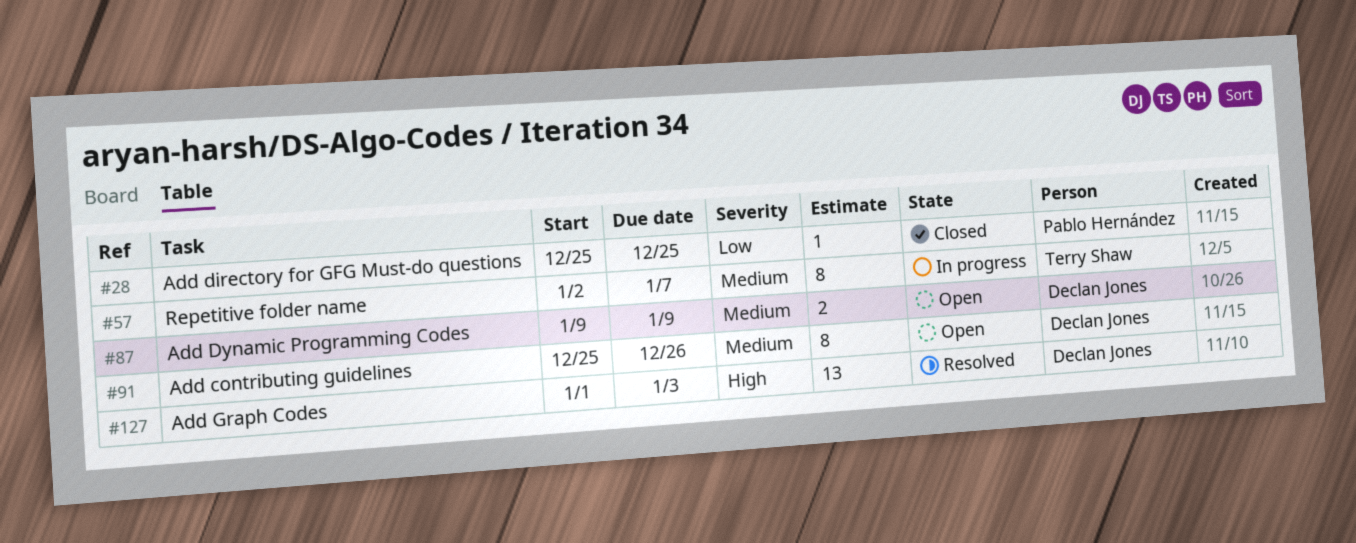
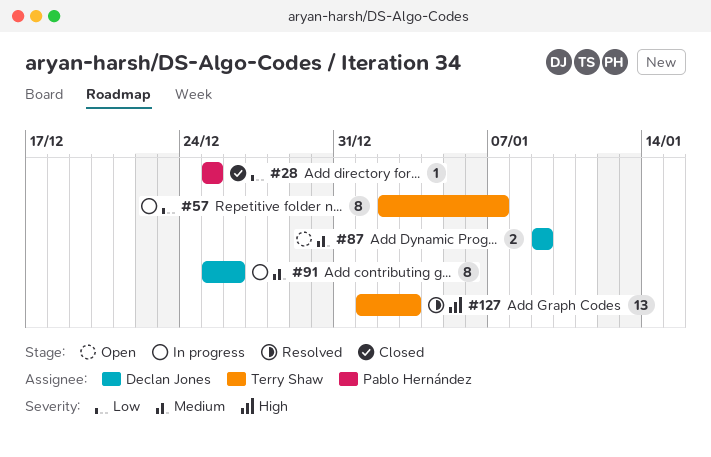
#57, priority: Medium -> Low
#91, status: Open -> In progress
#127, owner: Declan Jones -> Terry Shaw

